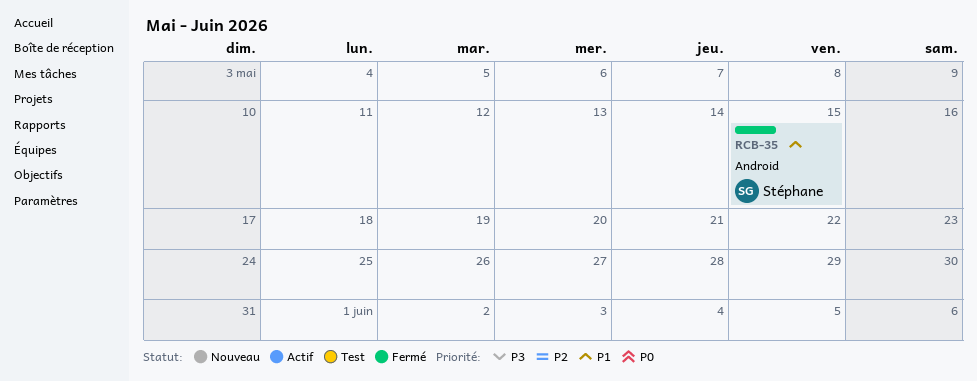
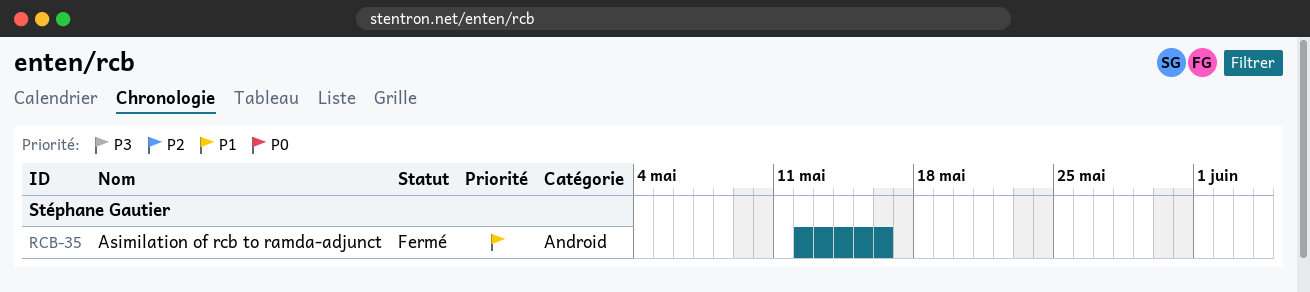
RCB-35, due: May 15 -> May 16

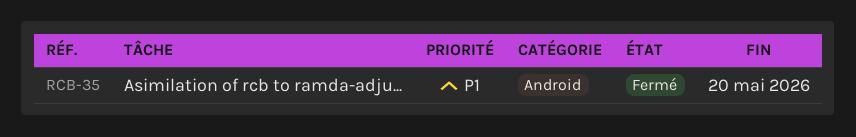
RCB-35, due: May 16 -> May 20

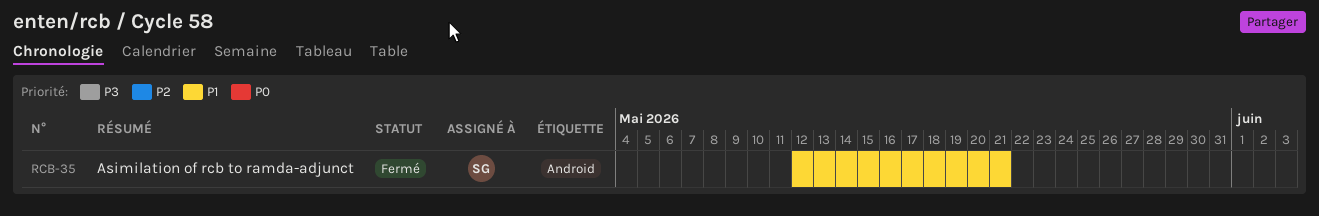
RCB-35, due: May 20 -> May 21

